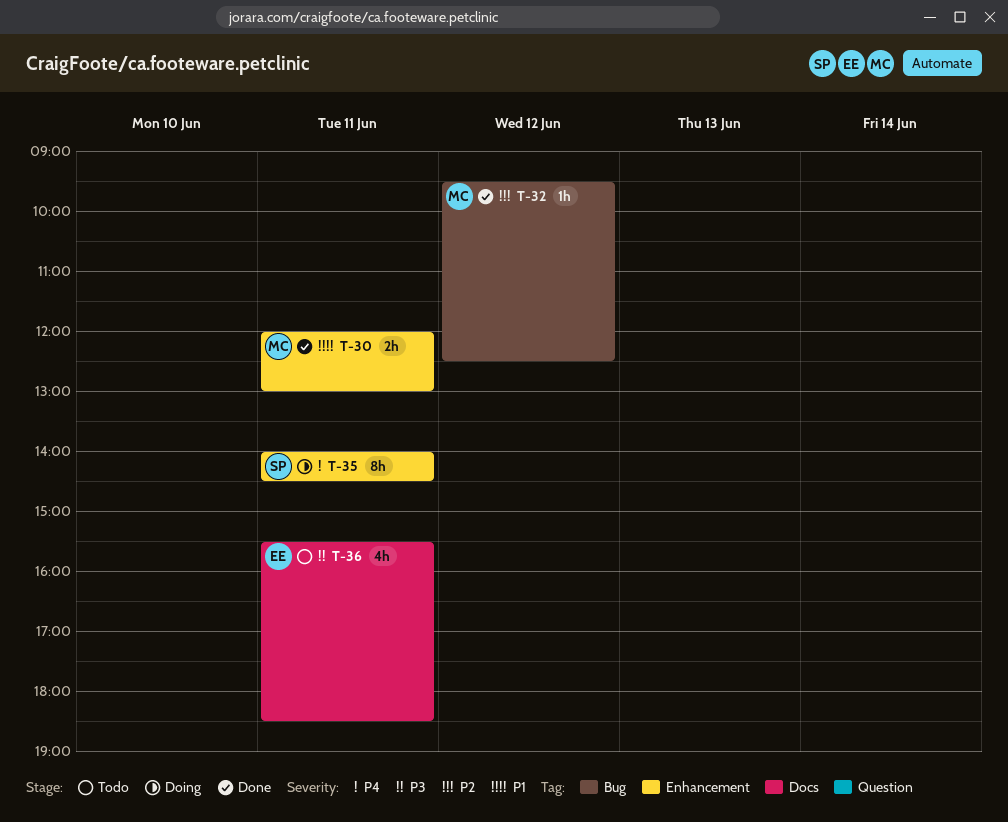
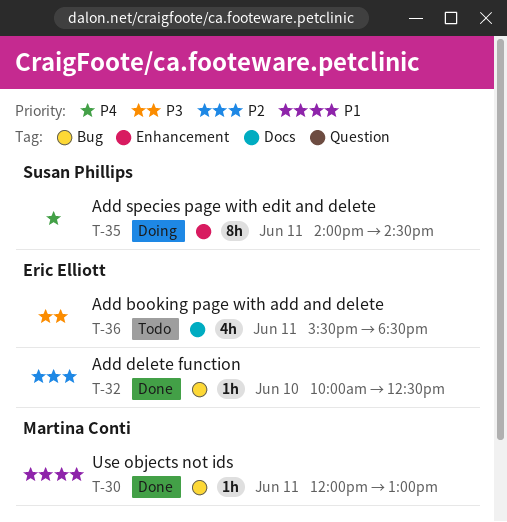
T-30, label: Enhancement -> Bug
T-30, estimate: 2h -> 1h
T-32, owner: Martina Conti -> Eric Elliott
T-32, day: Jun 12 -> Jun 10
T-32, begins: 09:30 -> 10:00

